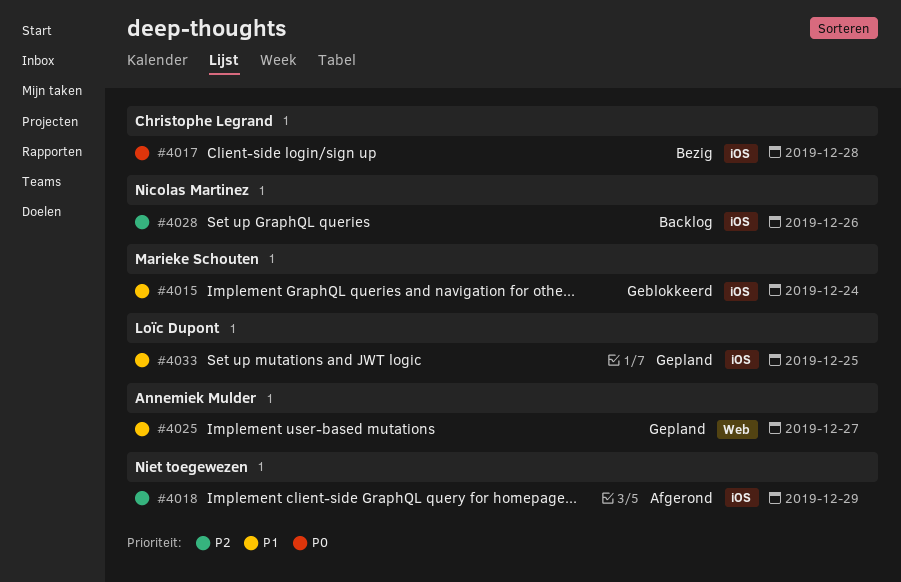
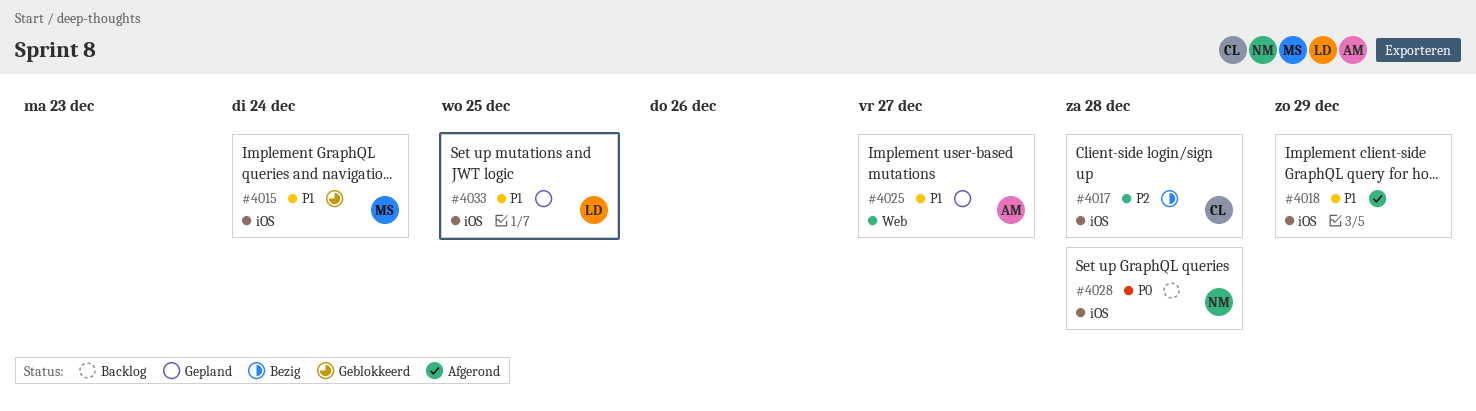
#4017, priority: P0 -> P2
#4018, priority: P2 -> P1
#4028, priority: P2 -> P0
#4028, due: Dec 26 -> Dec 28

